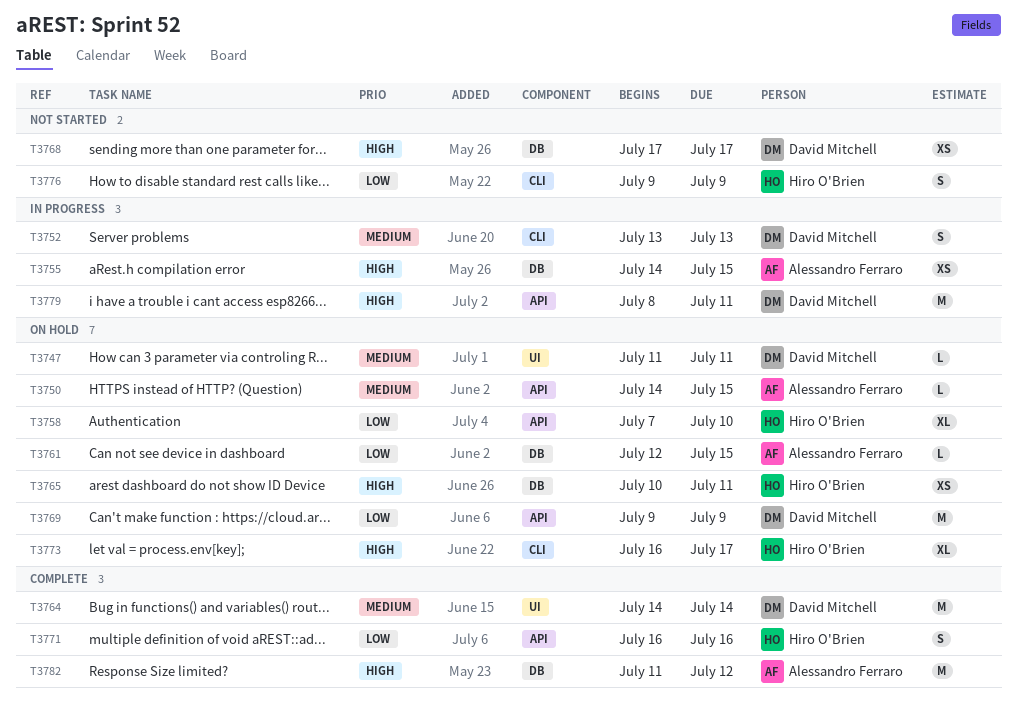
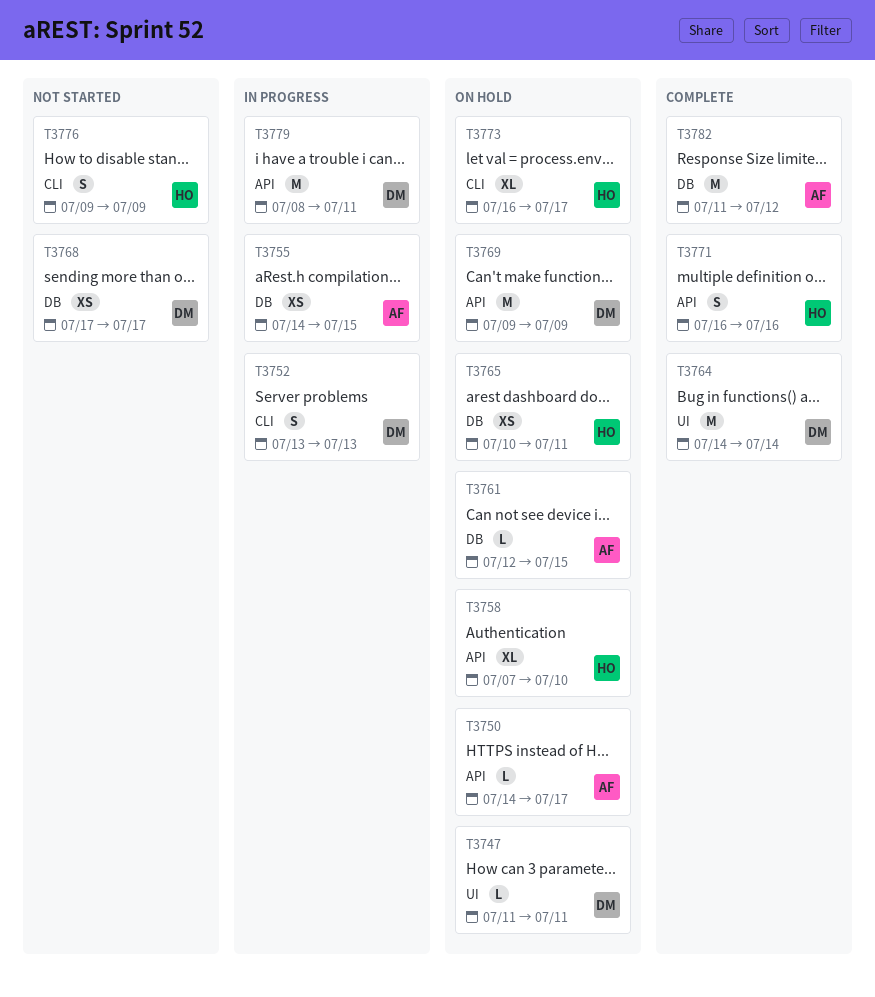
T3750, due: Jul 15 -> Jul 17

